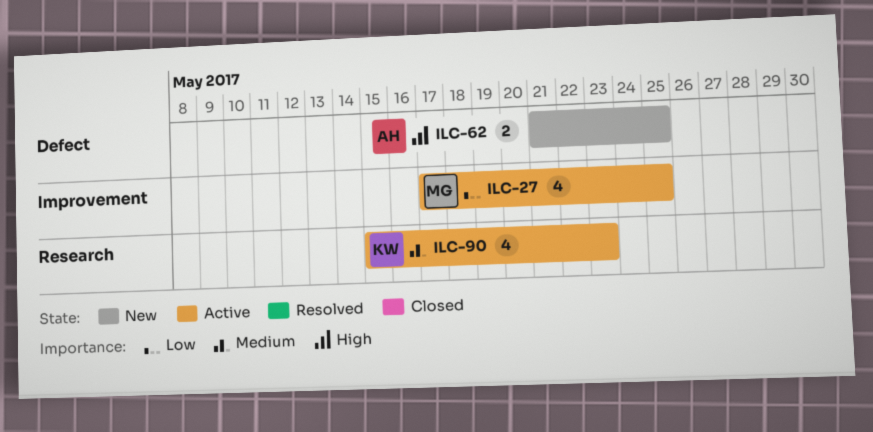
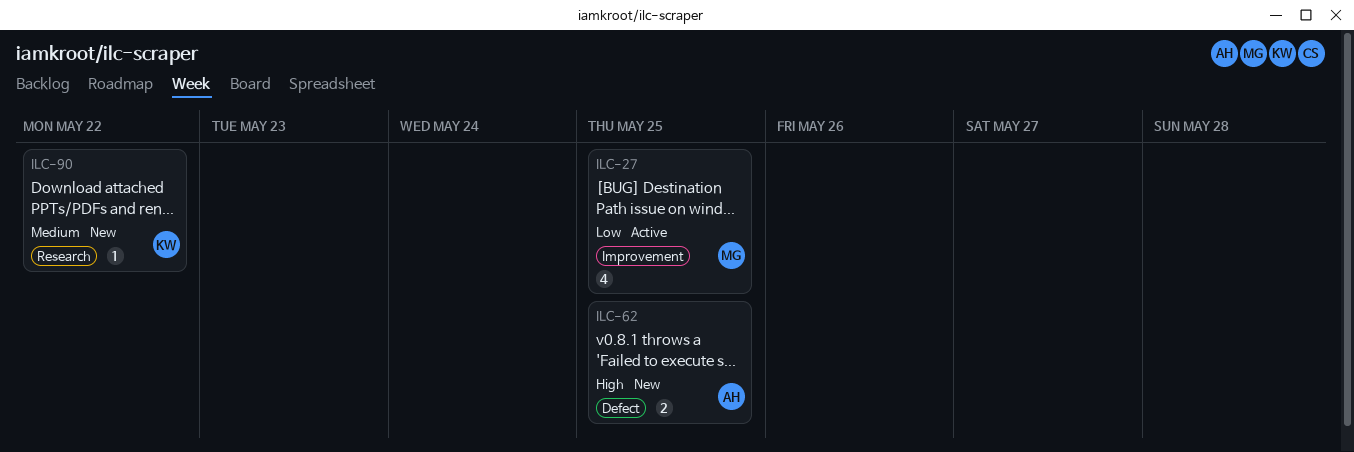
ILC-90, status: Active -> New
ILC-90, estimate: 4 -> 1
ILC-90, due: May 23 -> May 22

